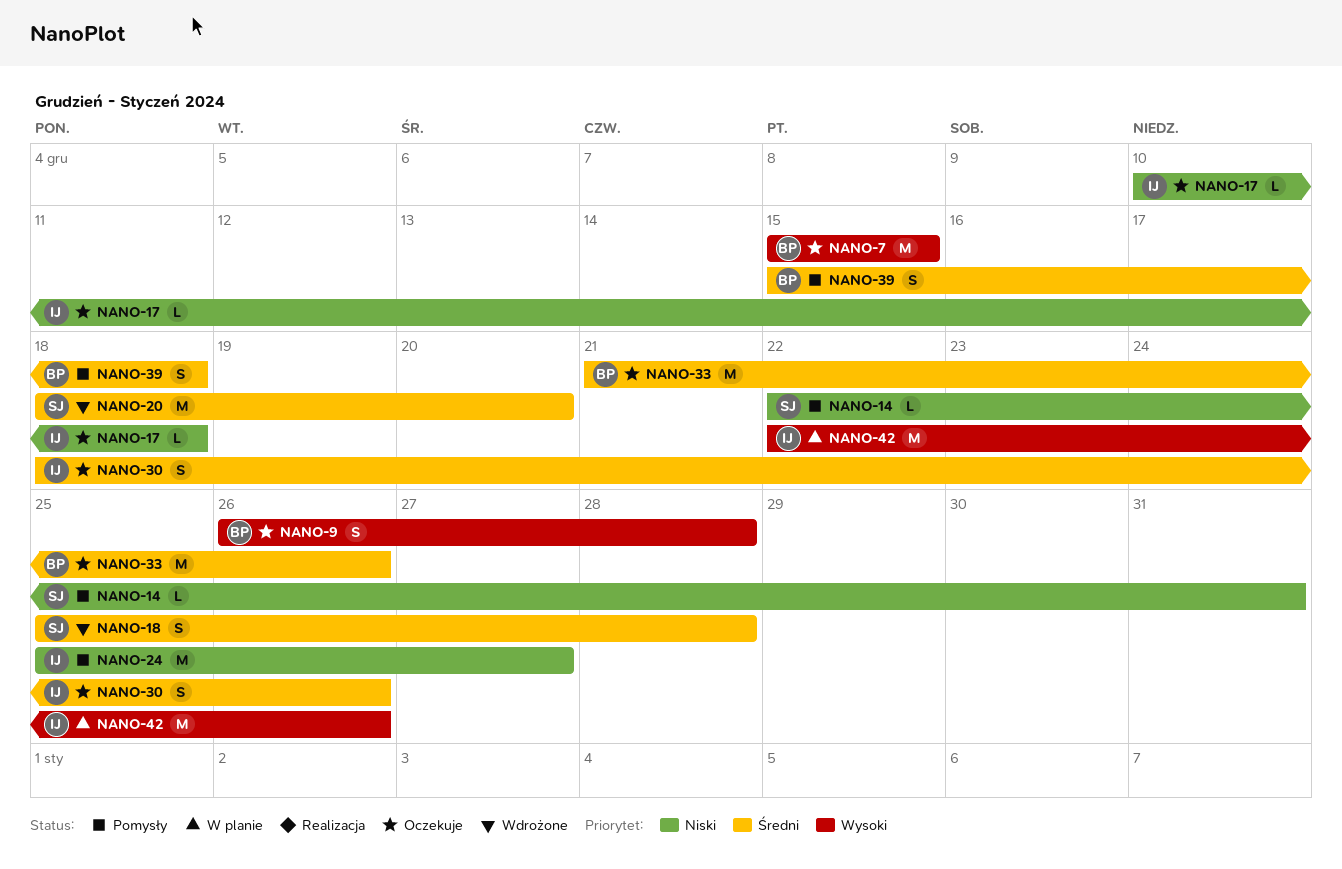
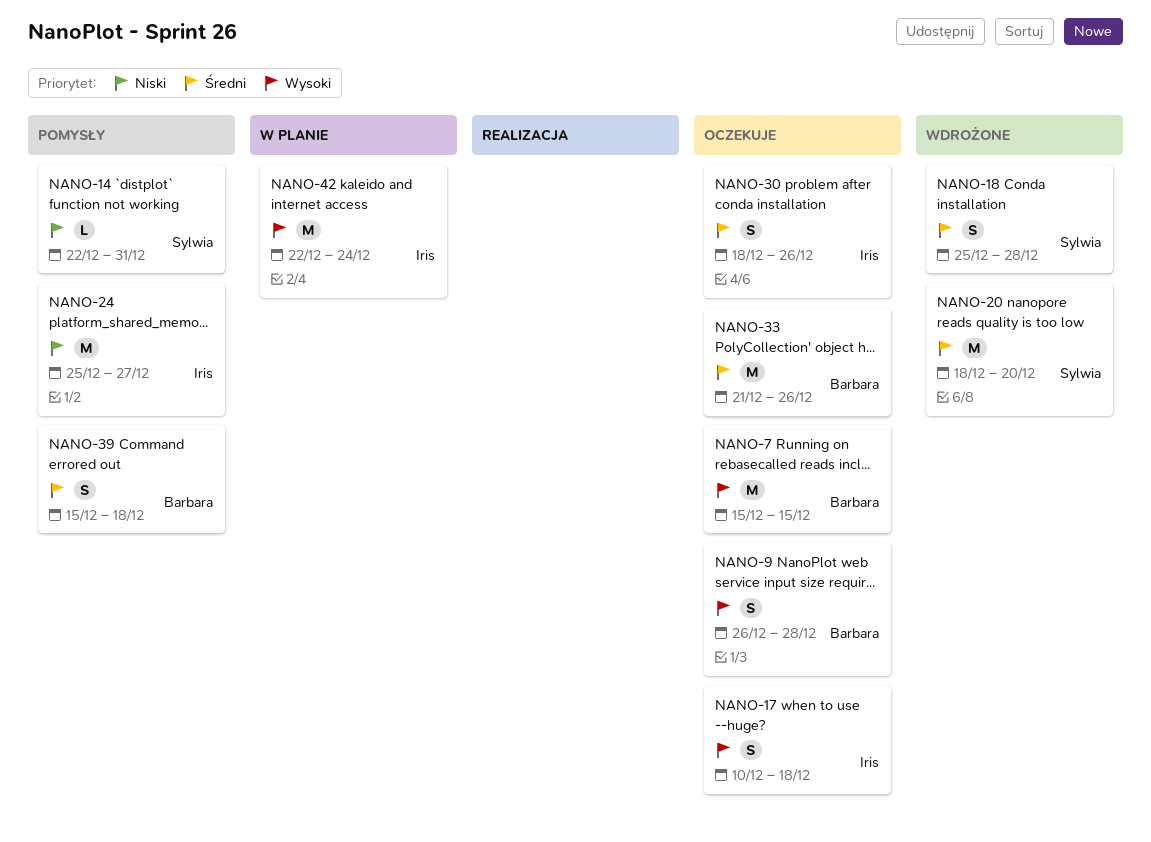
NANO-17, priority: Niski -> Wysoki
NANO-17, estimate: L -> S
NANO-42, due: Dec 26 -> Dec 24

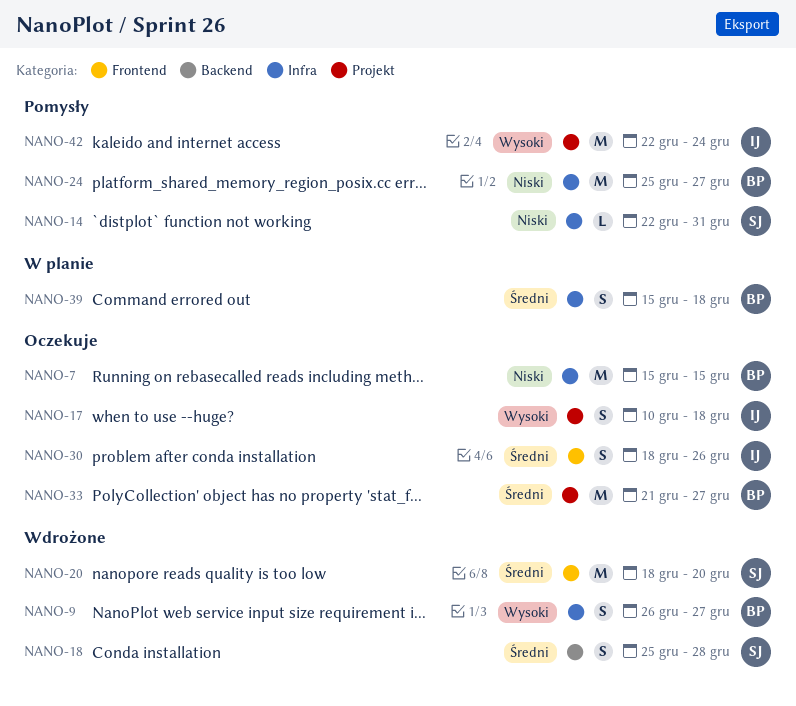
NANO-7, priority: Wysoki -> Niski
NANO-9, status: Oczekuje -> Wdrożone
NANO-9, due: Dec 28 -> Dec 27
NANO-24, owner: Iris -> Barbara
NANO-33, due: Dec 26 -> Dec 27
NANO-39, status: Pomysły -> W planie
NANO-42, status: W planie -> Pomysły

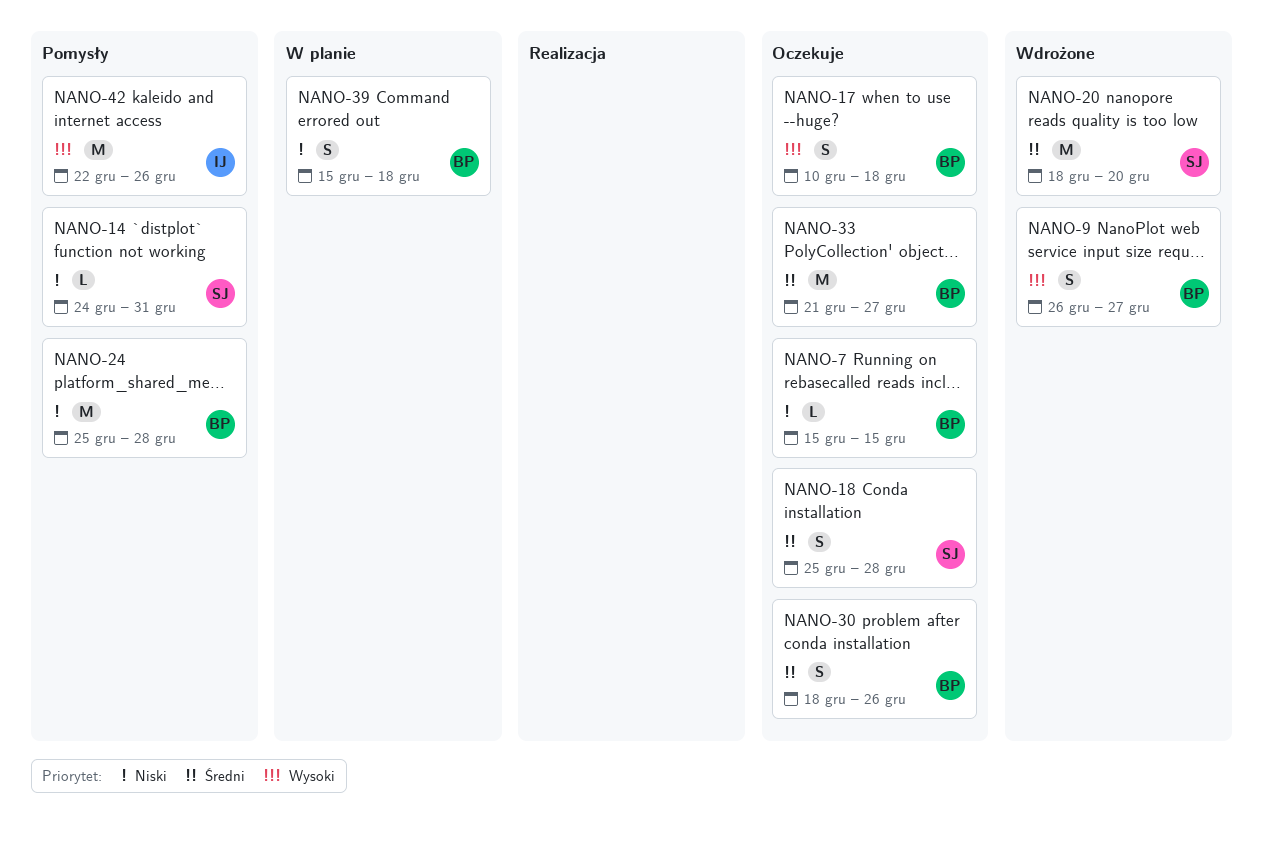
NANO-7, estimate: M -> L
NANO-14, start: Dec 22 -> Dec 24
NANO-17, owner: IJ -> BP
NANO-18, status: Wdrożone -> Oczekuje
NANO-24, due: Dec 27 -> Dec 28
NANO-30, owner: IJ -> BP
NANO-39, priority: Średni -> Niski
NANO-42, due: Dec 24 -> Dec 26

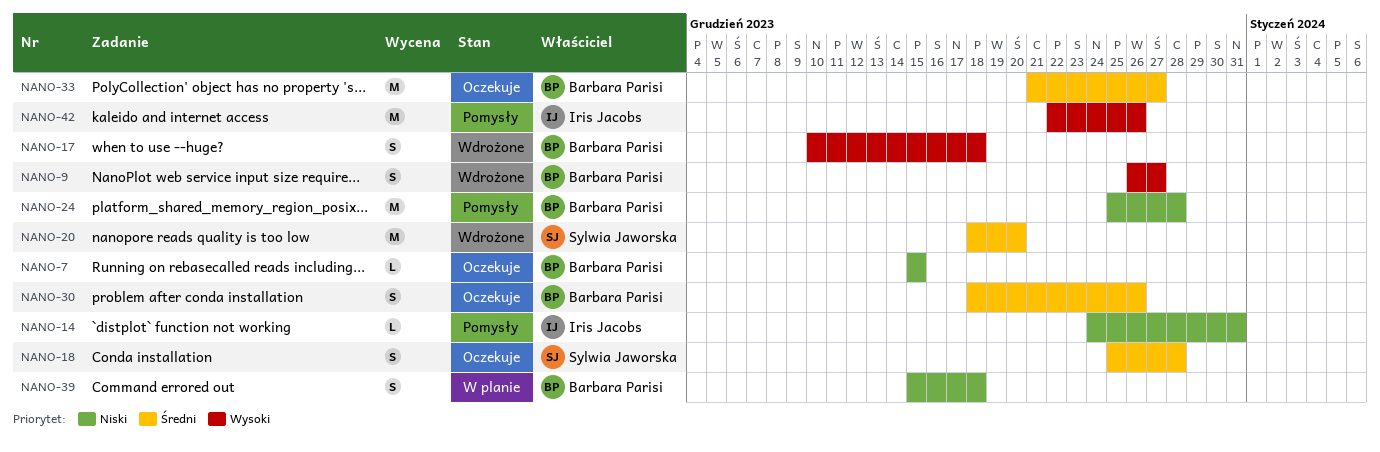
NANO-14, owner: Sylwia Jaworska -> Iris Jacobs
NANO-17, status: Oczekuje -> Wdrożone

